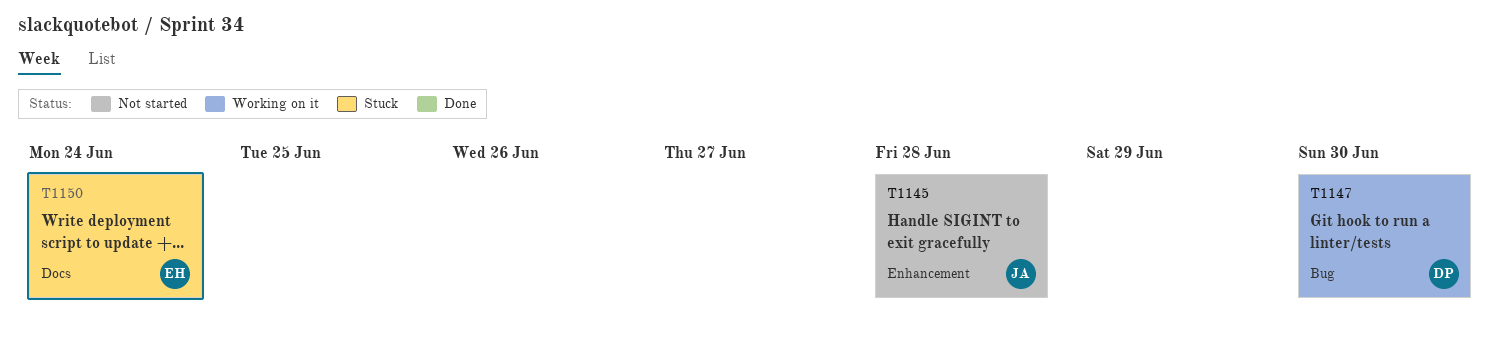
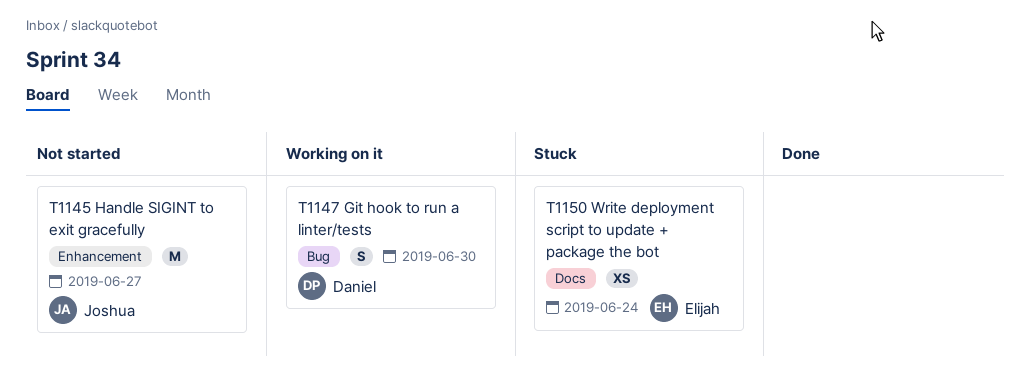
T1145, due: Jun 28 -> Jun 27

